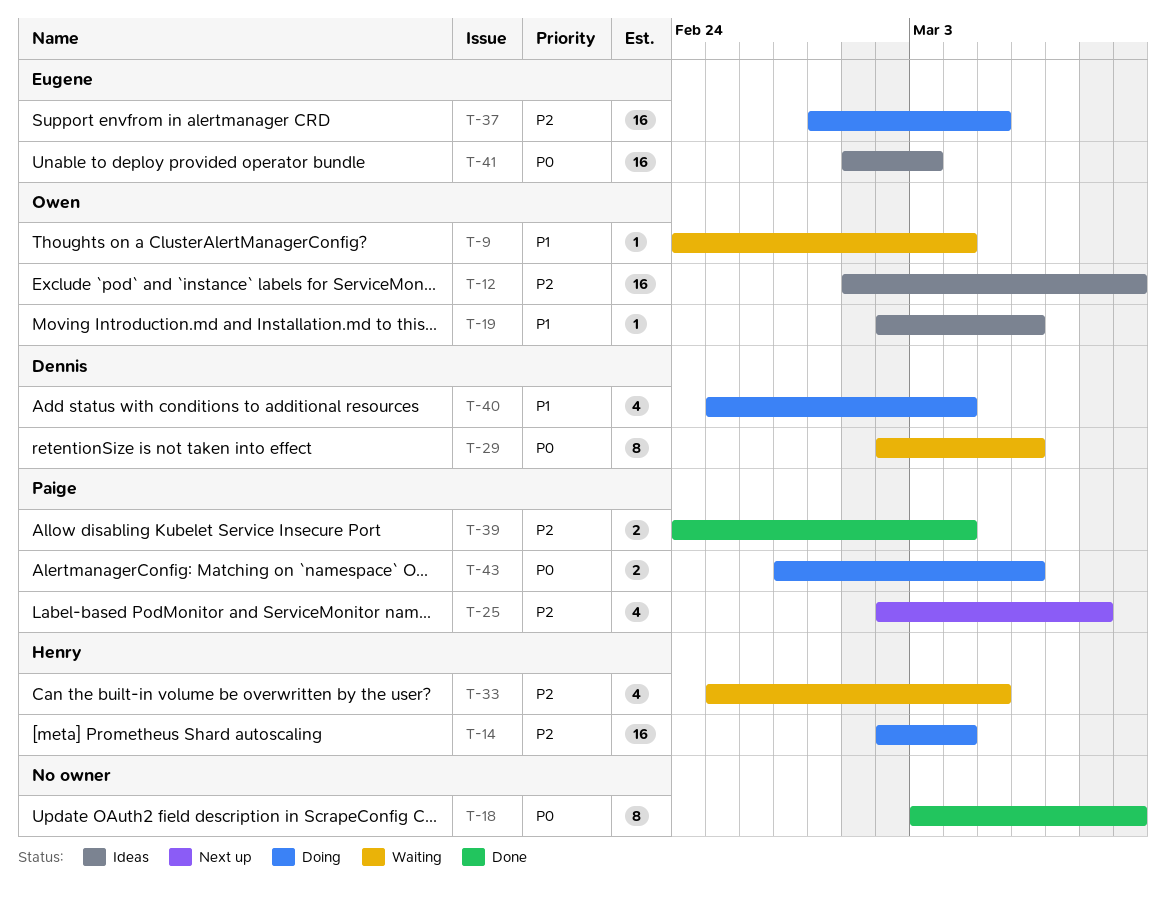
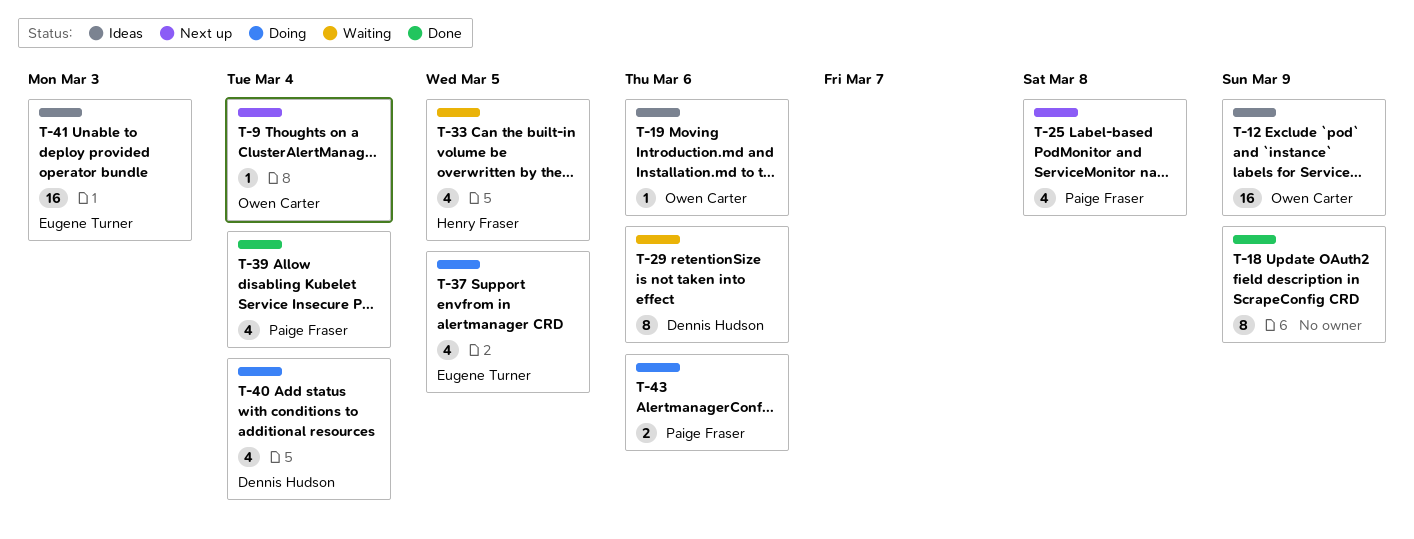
T-9, status: Waiting -> Next up
T-14: present -> none
T-37, estimate: 16 -> 4
T-39, estimate: 2 -> 4

